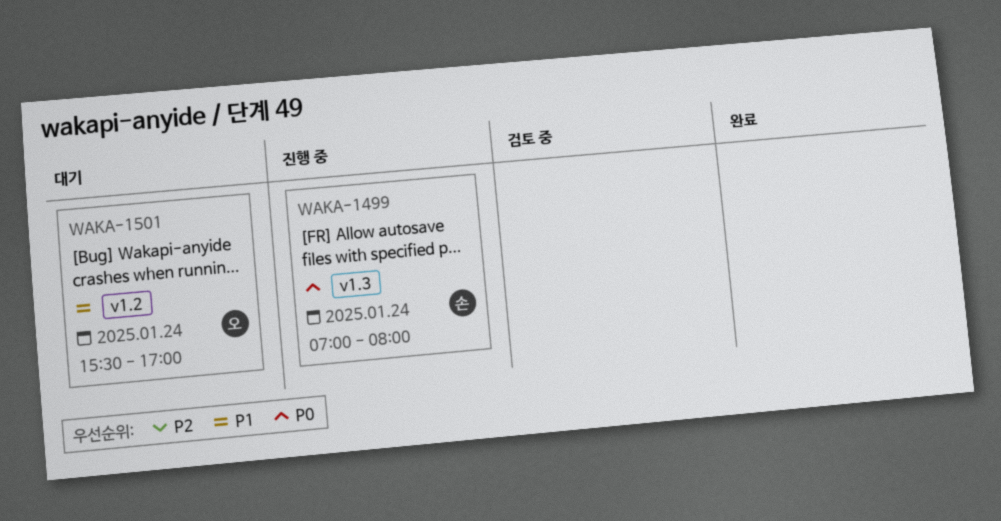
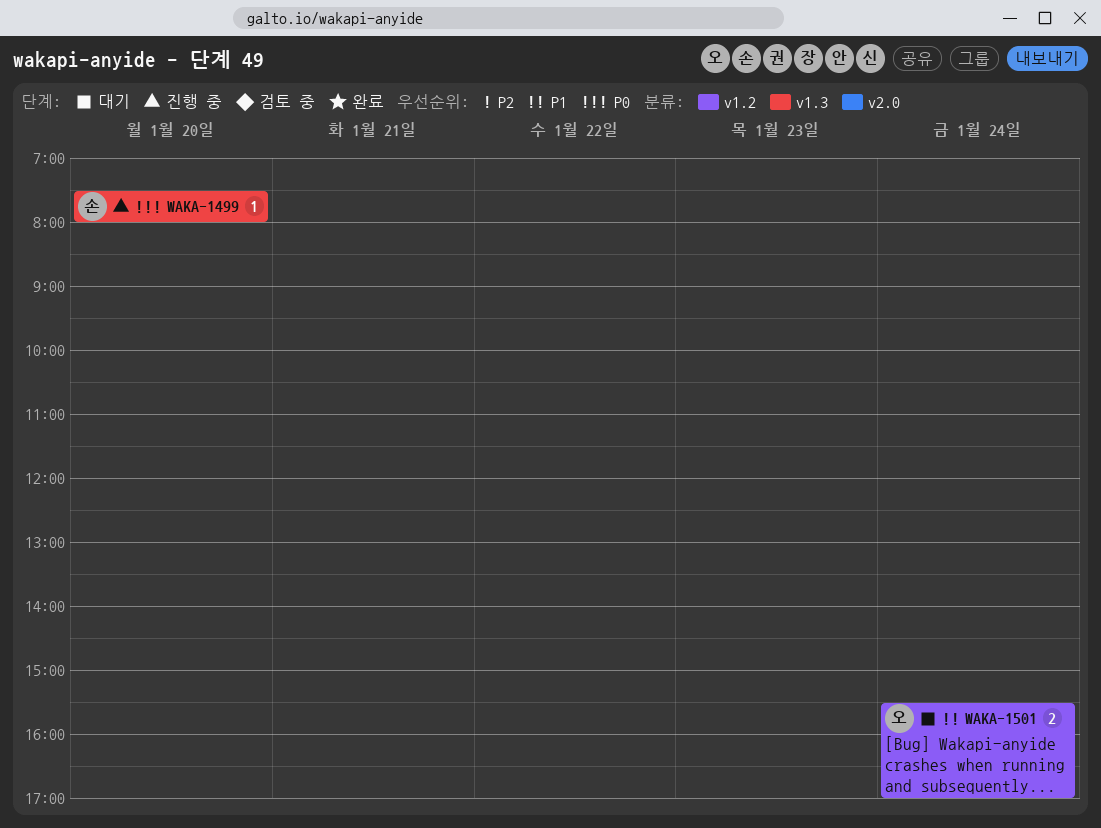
WAKA-1499, day: Jan 24 -> Jan 20
WAKA-1499, begins: 07:00 -> 07:30

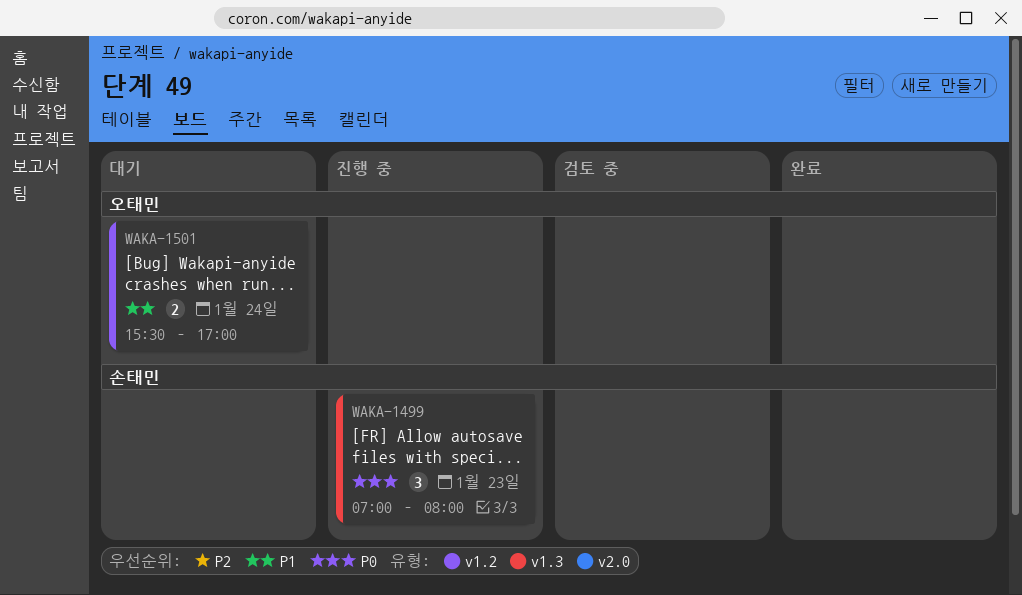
WAKA-1499, estimate: 1 -> 3
WAKA-1499, day: Jan 20 -> Jan 23
WAKA-1499, begins: 07:30 -> 07:00

